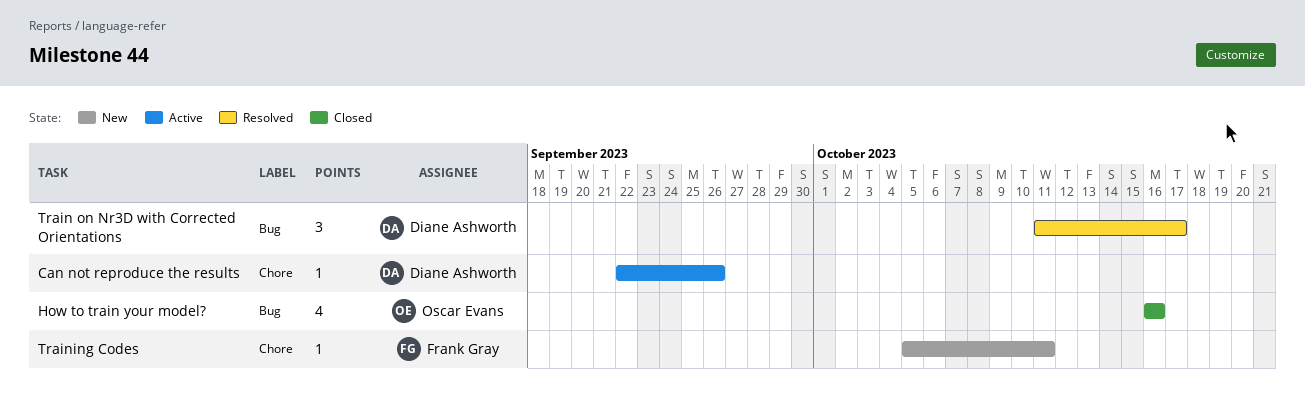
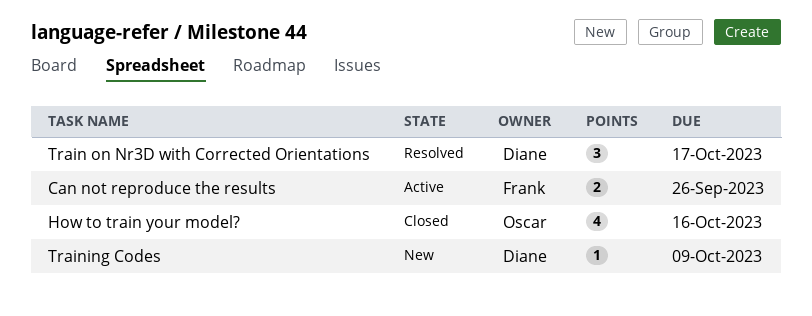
Can not reproduce the results, owner: Diane Ashworth -> Frank Gray
Can not reproduce the results, estimate: 1 -> 2
Training Codes, owner: Frank Gray -> Diane Ashworth
Training Codes, due: Oct 11 -> Oct 9

